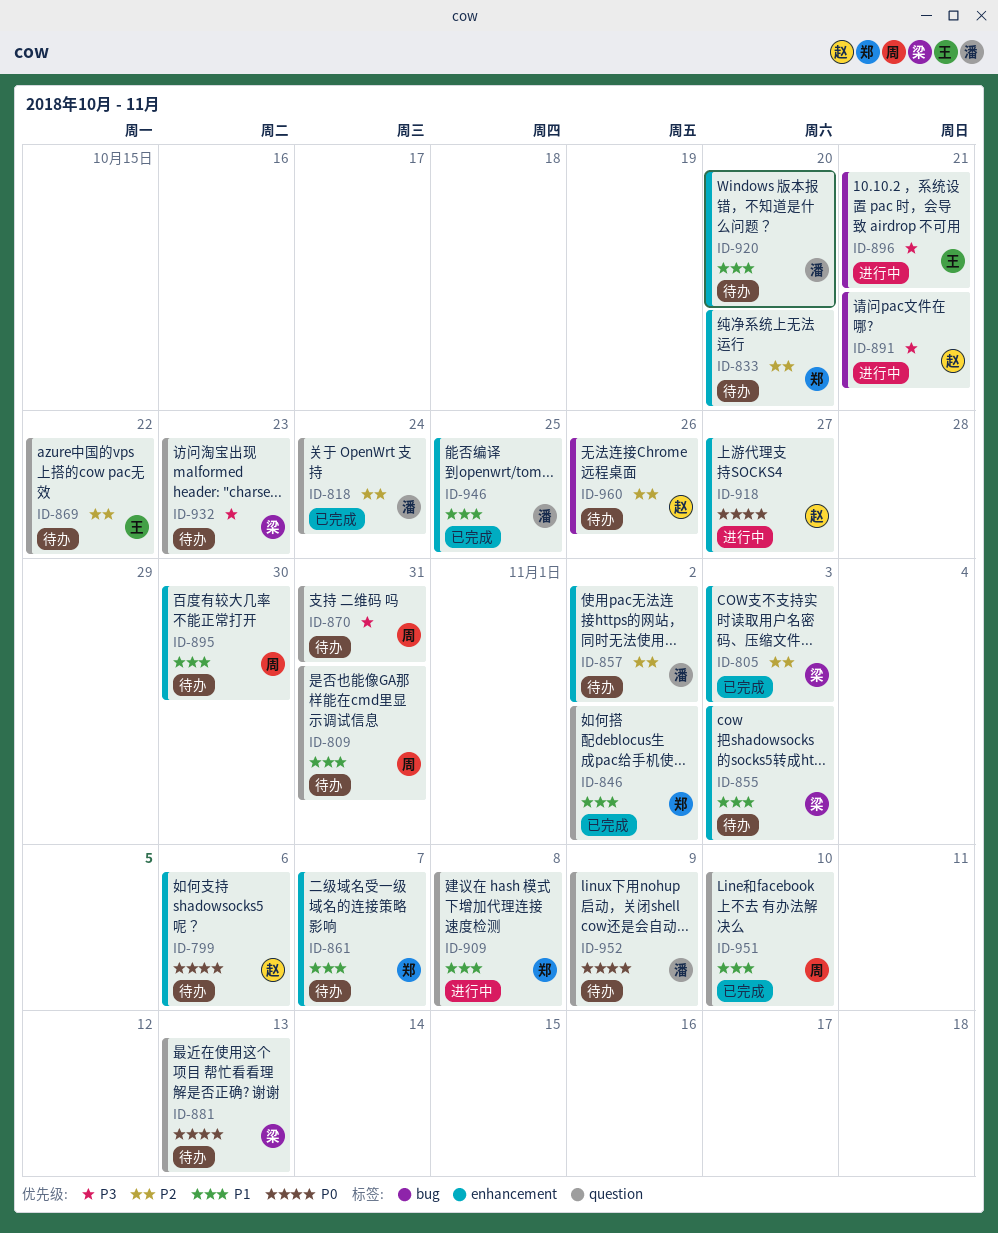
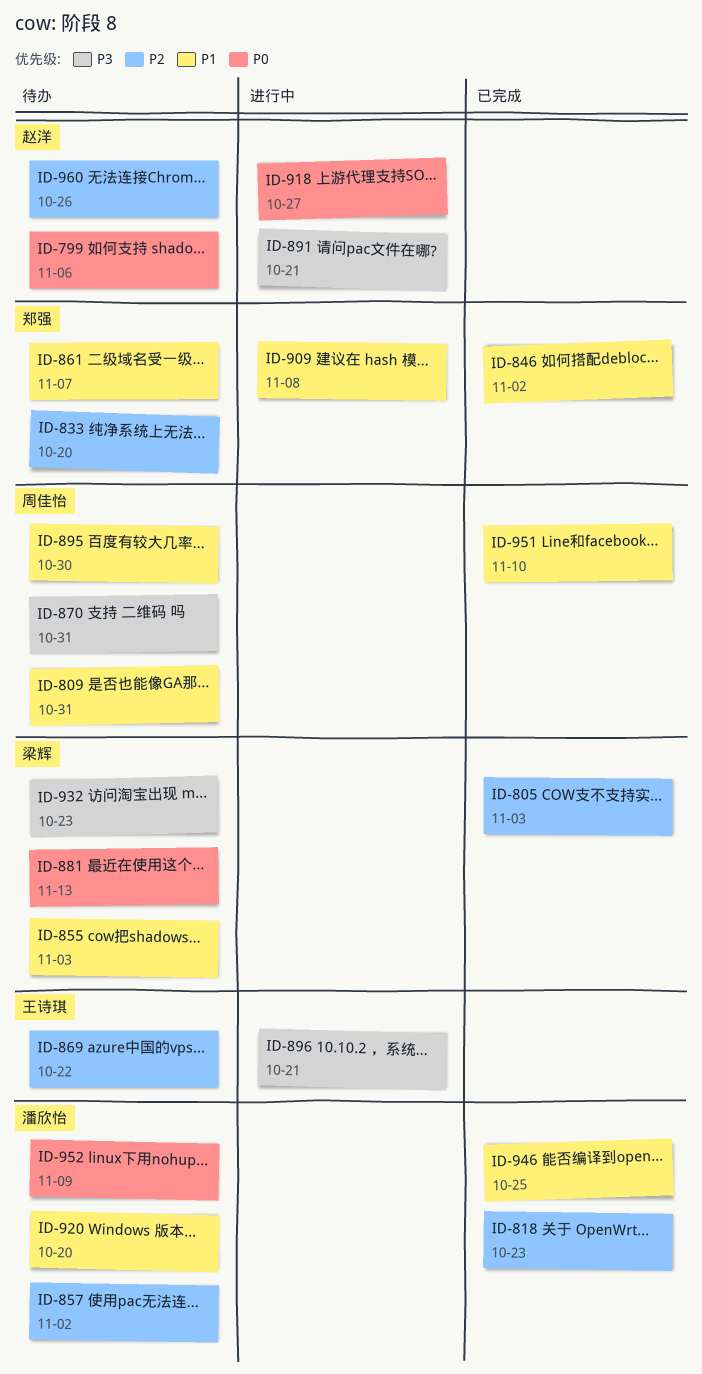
ID-818, due: Oct 24 -> Oct 23

